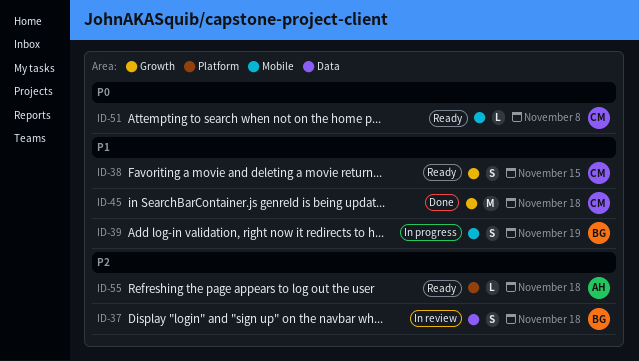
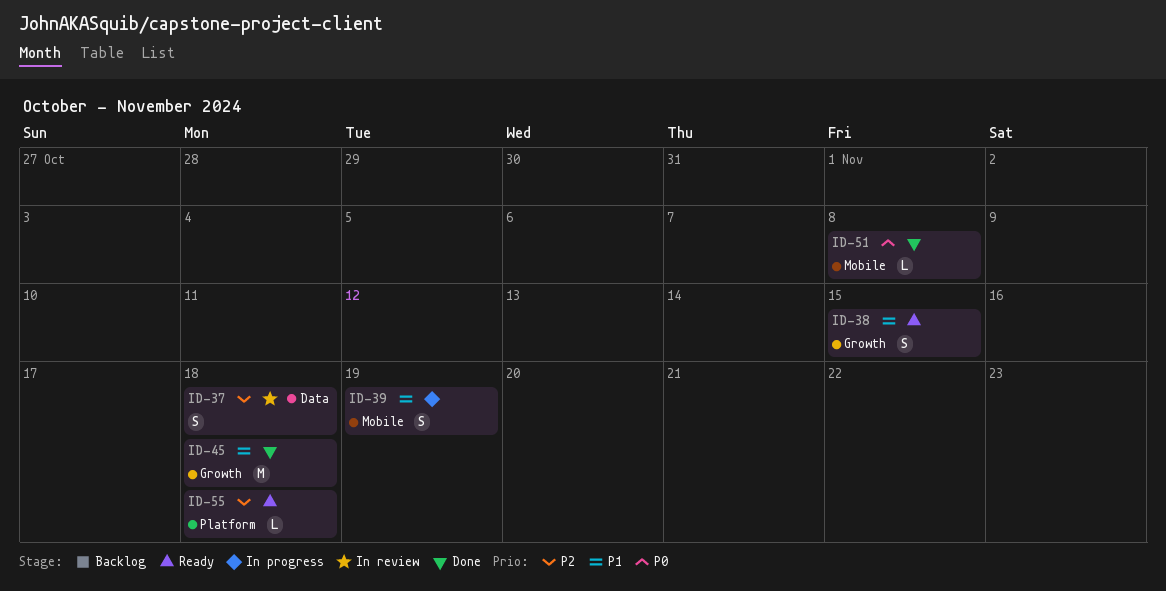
ID-51, status: Ready -> Done

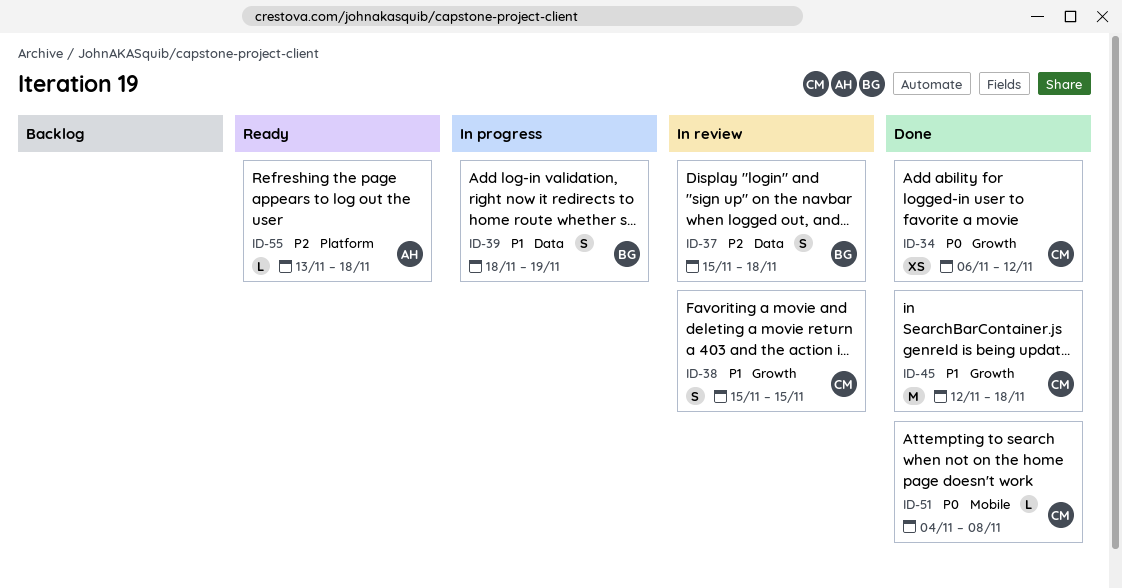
ID-34: none -> present
ID-38, status: Ready -> In review
ID-39, label: Mobile -> Data

